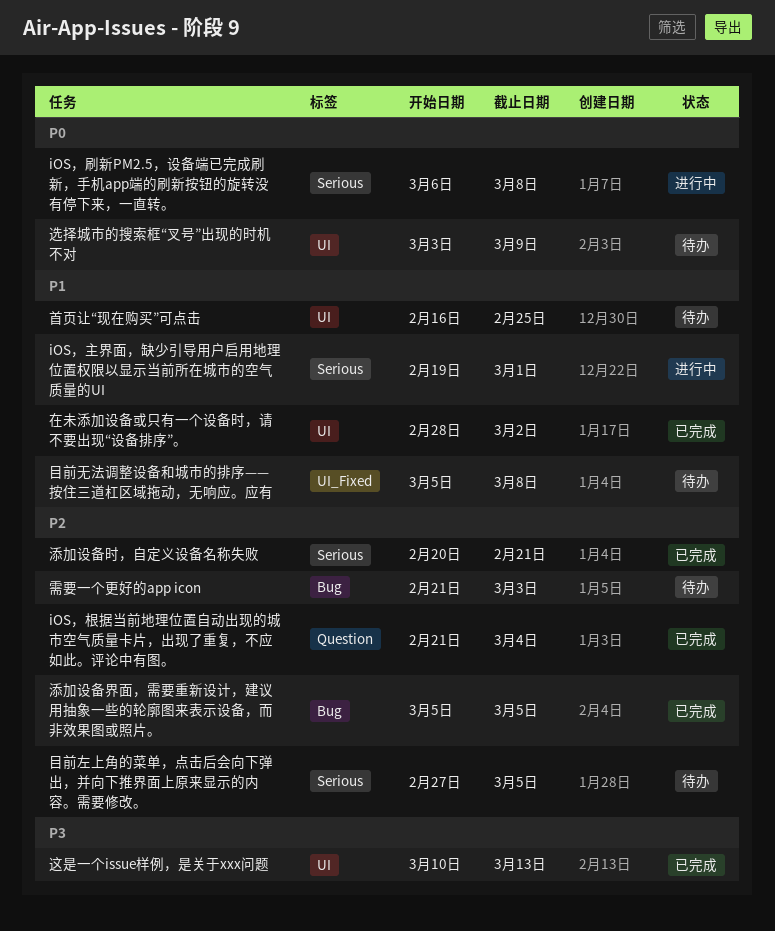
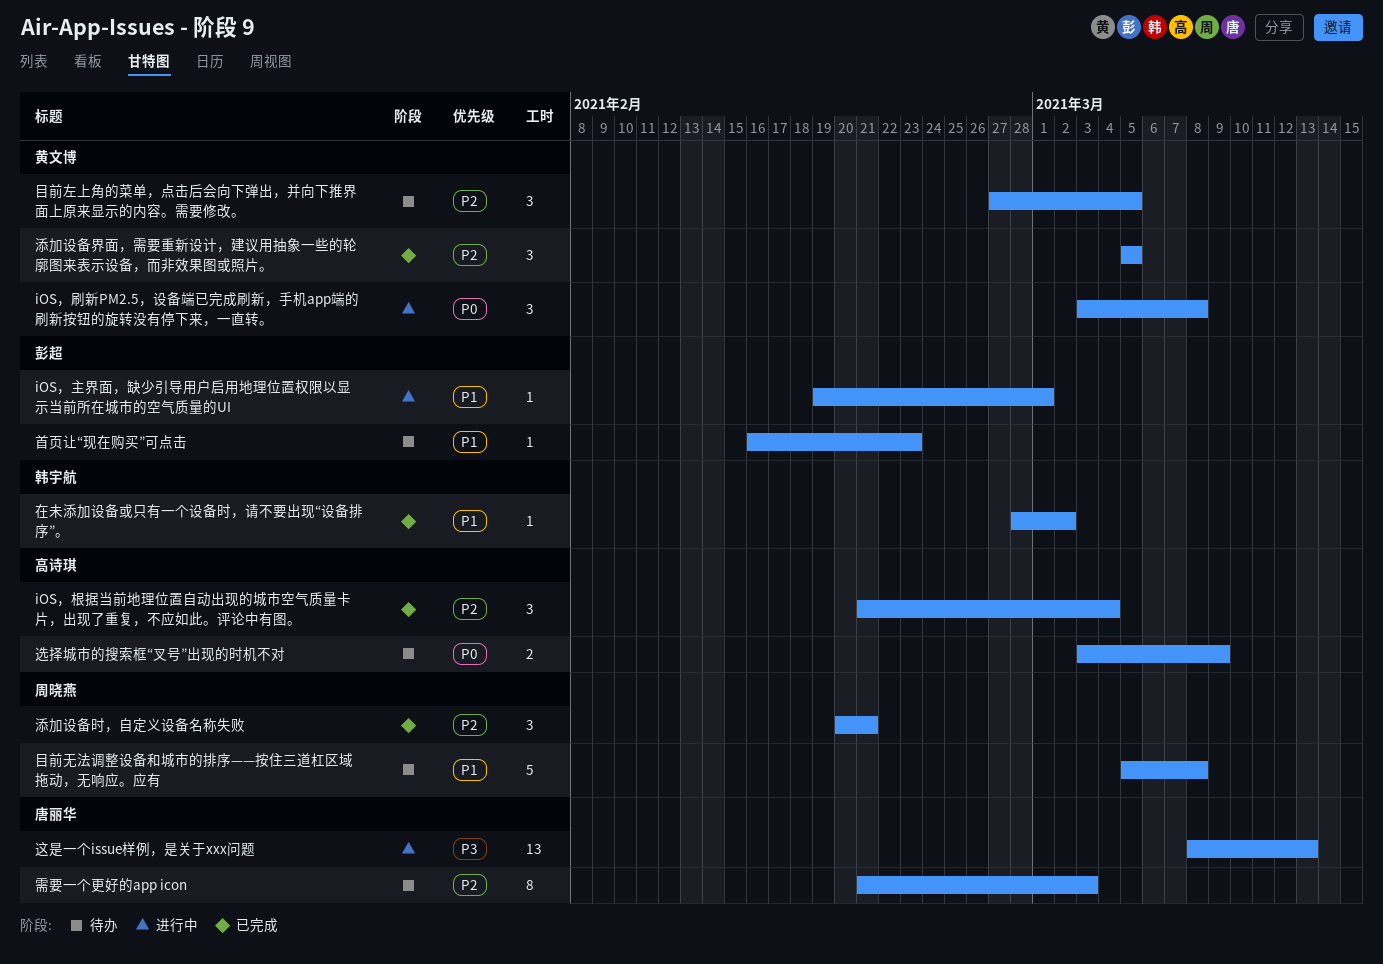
iOS，刷新PM2.5，设备端已完成刷新，手机app端的刷新按钮的旋转没有停下来，一直转。, start: Mar 6 -> Mar 3
这是一个issue样例，是关于xxx问题, status: 已完成 -> 进行中
这是一个issue样例，是关于xxx问题, start: Mar 10 -> Mar 8
首页让“现在购买”可点击, due: Feb 25 -> Feb 23

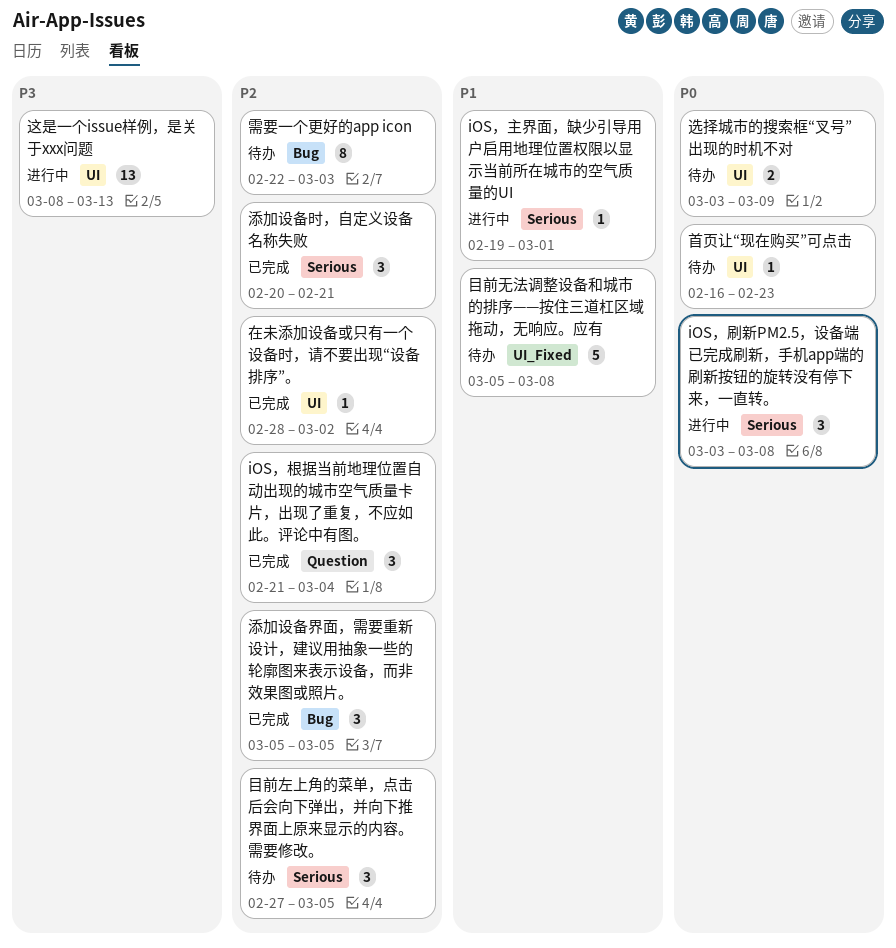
在未添加设备或只有一个设备时，请不要出现“设备排序”。, priority: P1 -> P2
需要一个更好的app icon, start: Feb 21 -> Feb 22
首页让“现在购买”可点击, priority: P1 -> P0

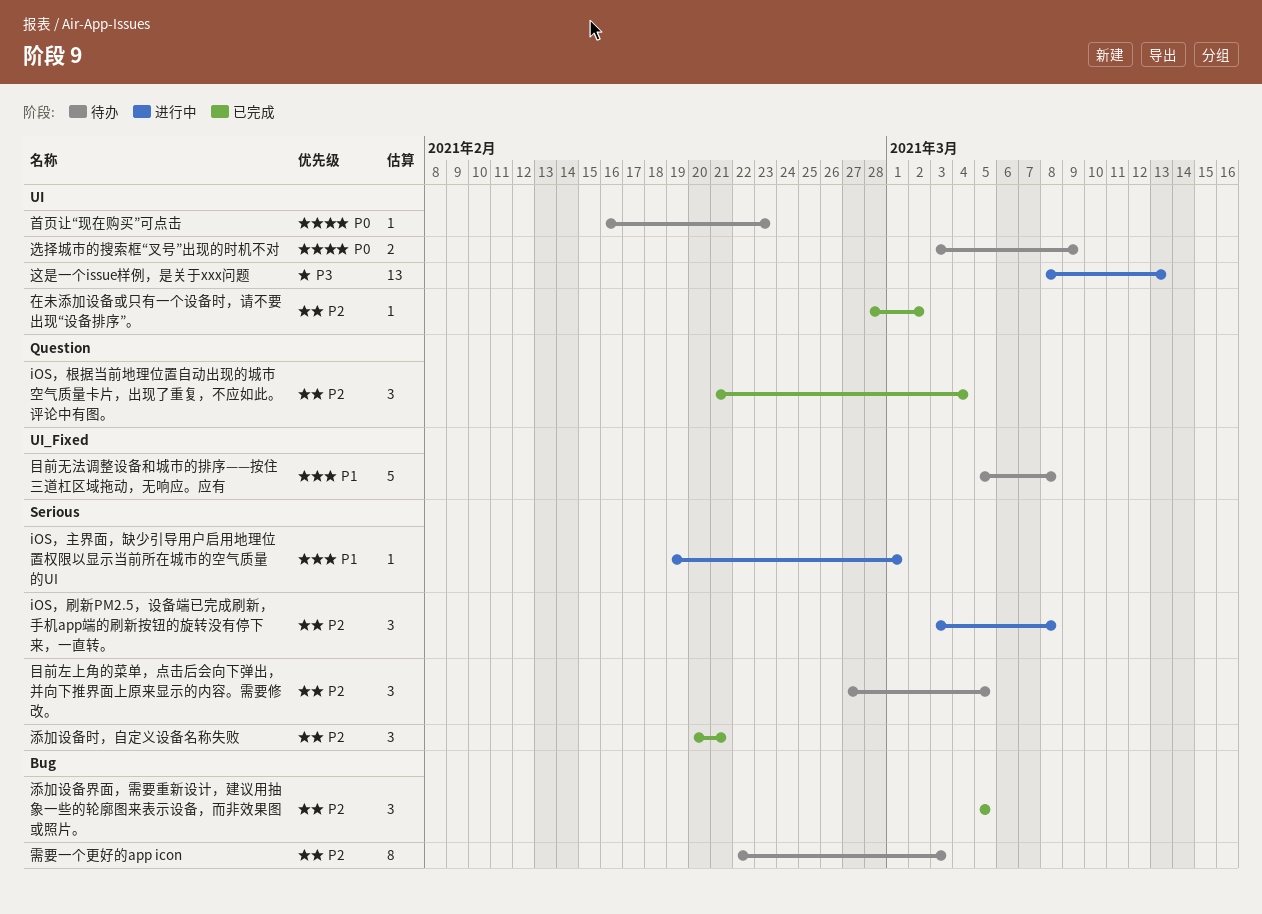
iOS，刷新PM2.5，设备端已完成刷新，手机app端的刷新按钮的旋转没有停下来，一直转。, priority: P0 -> P2

